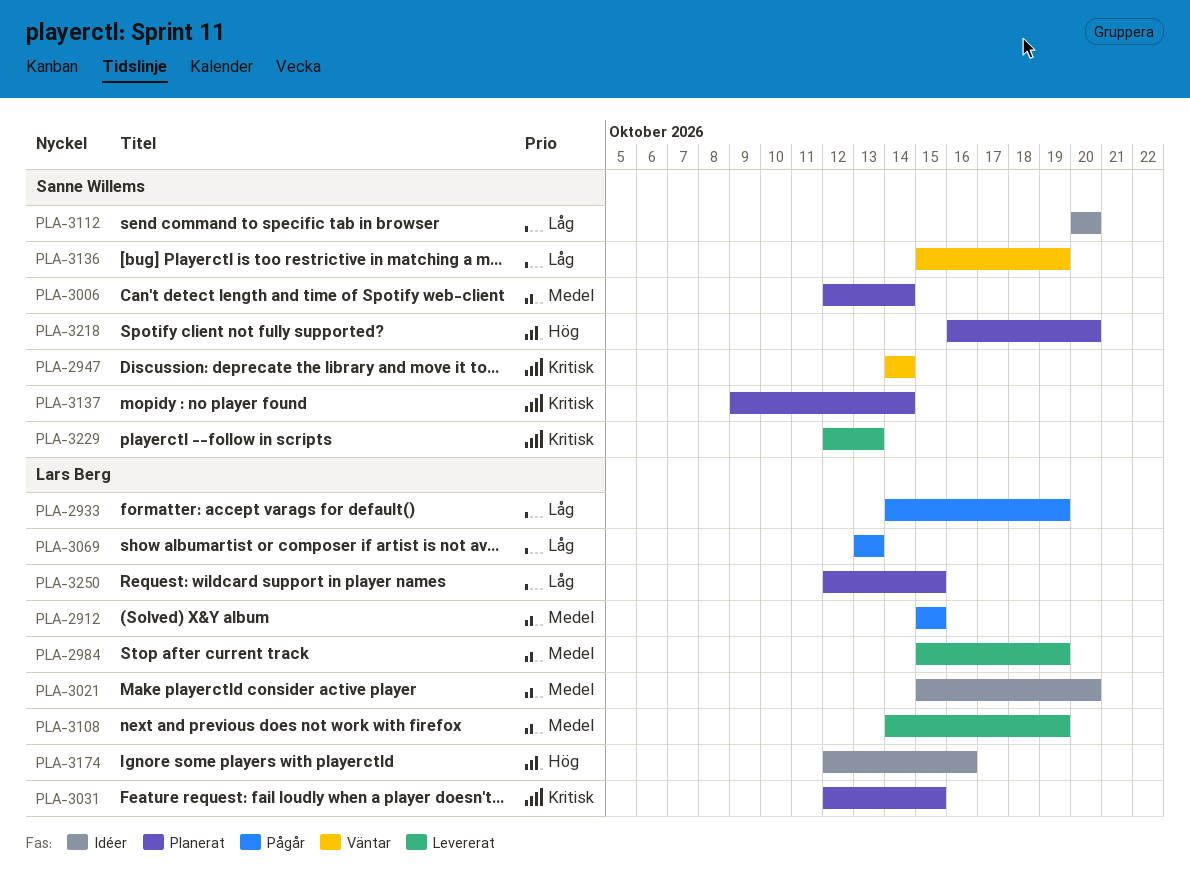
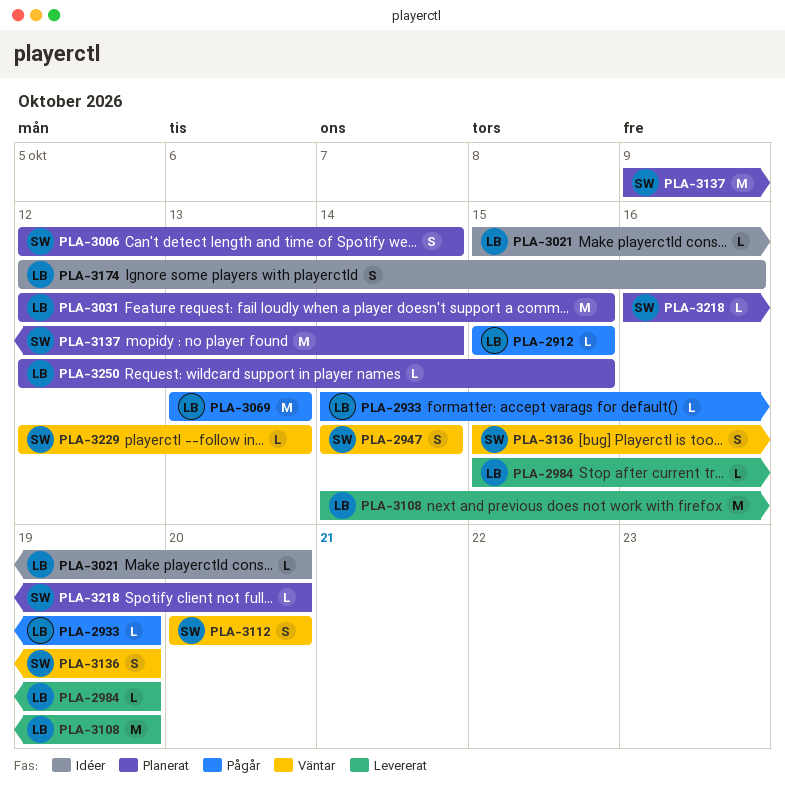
PLA-3112, status: Idéer -> Väntar
PLA-3229, status: Levererat -> Väntar

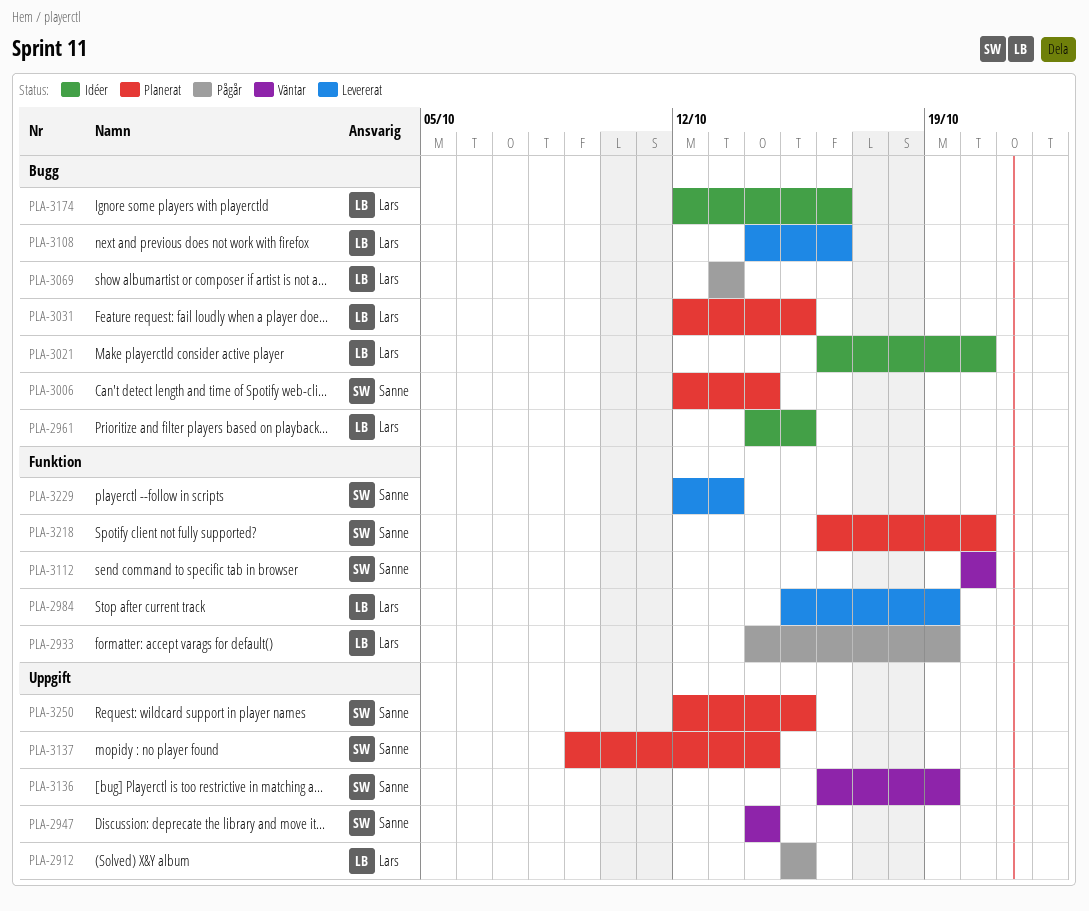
PLA-2961: none -> present
PLA-3021, start: Oct 15 -> Oct 16
PLA-3108, due: Oct 19 -> Oct 16
PLA-3136, start: Oct 15 -> Oct 16
PLA-3229, status: Väntar -> Levererat
PLA-3250, owner: Lars -> Sanne

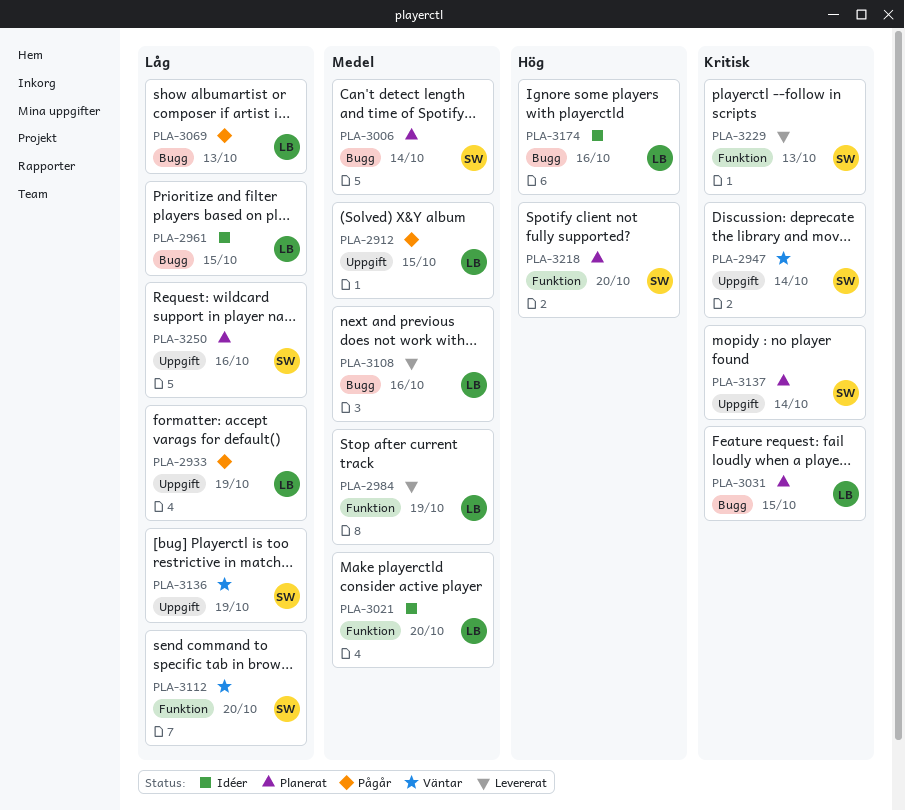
PLA-2933, label: Funktion -> Uppgift
PLA-3021, label: Bugg -> Funktion
PLA-3250, due: Oct 15 -> Oct 16

